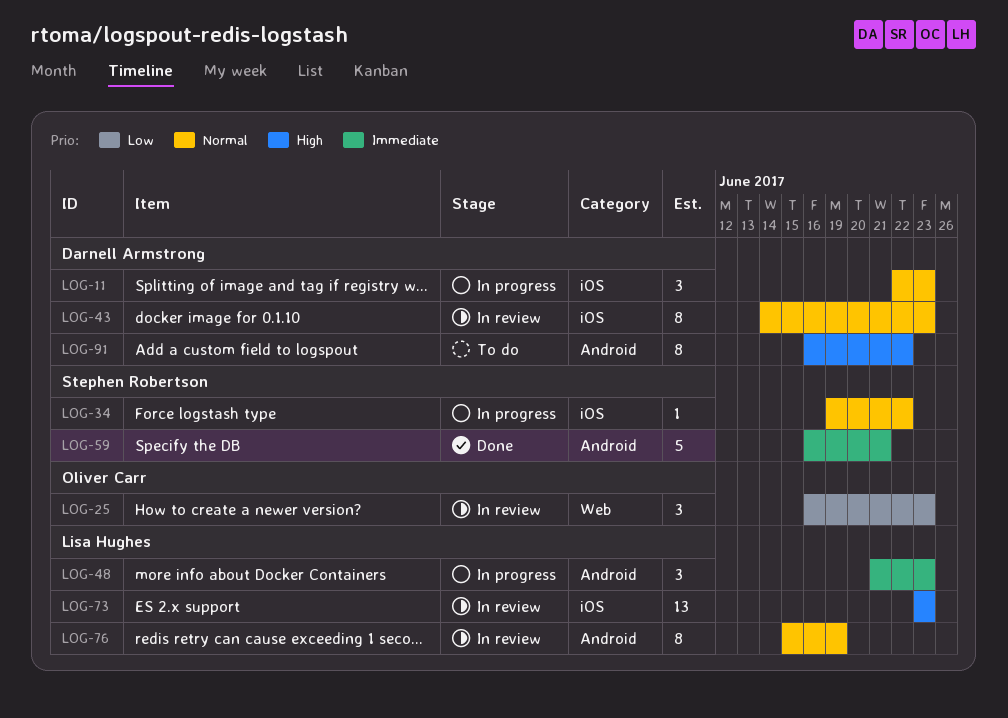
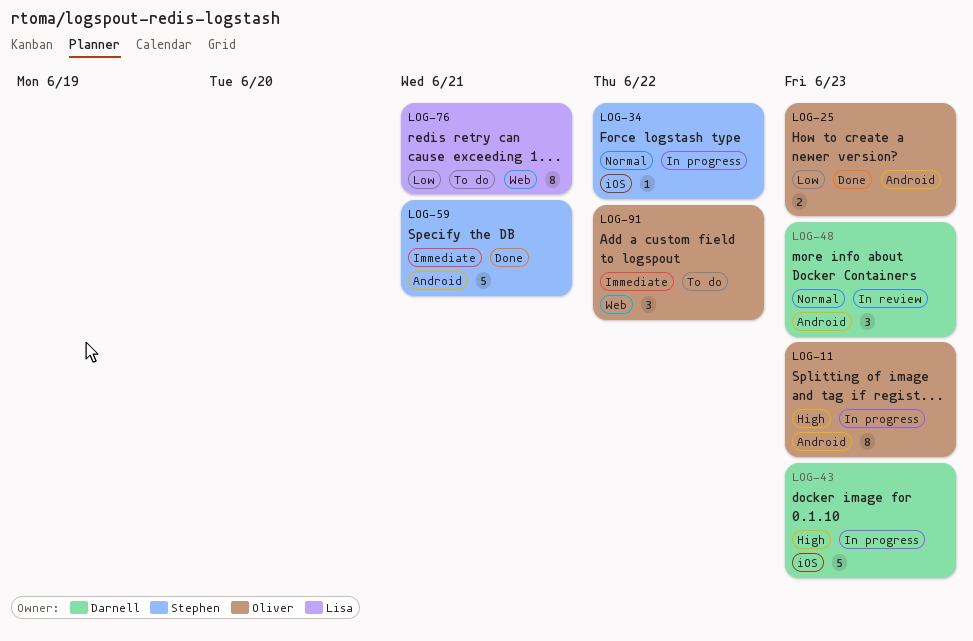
LOG-11, owner: Darnell Armstrong -> Oliver Carr
LOG-11, priority: Normal -> High
LOG-11, label: iOS -> Android
LOG-11, estimate: 3 -> 8
LOG-25, status: In review -> Done
LOG-25, label: Web -> Android
LOG-25, estimate: 3 -> 2
LOG-43, status: In review -> In progress
LOG-43, priority: Normal -> High
LOG-43, estimate: 8 -> 5
LOG-48, status: In progress -> In review
LOG-48, owner: Lisa Hughes -> Darnell Armstrong
LOG-48, priority: Immediate -> Normal
LOG-73: present -> none
LOG-76, status: In review -> To do
LOG-76, priority: Normal -> Low
LOG-76, label: Android -> Web
LOG-76, due: Jun 19 -> Jun 21
LOG-91, owner: Darnell Armstrong -> Oliver Carr
LOG-91, priority: High -> Immediate
LOG-91, label: Android -> Web
LOG-91, estimate: 8 -> 3

